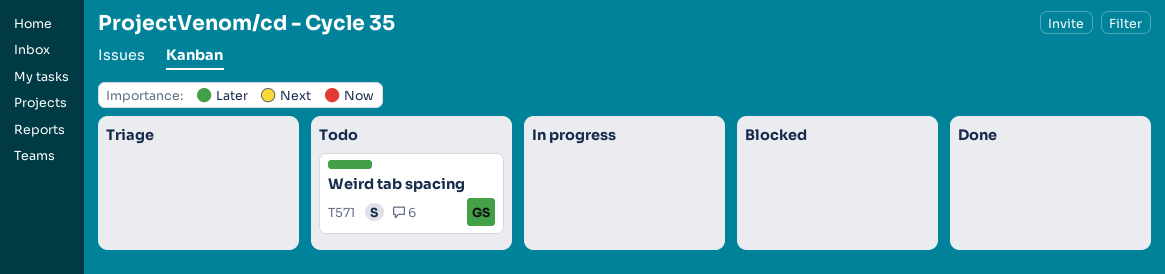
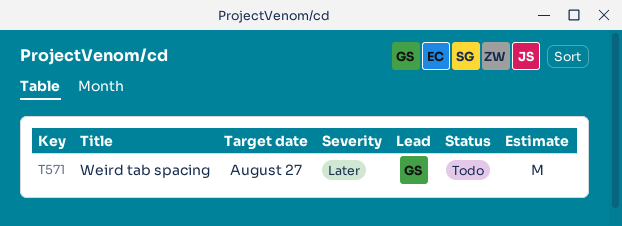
T571, estimate: S -> M

